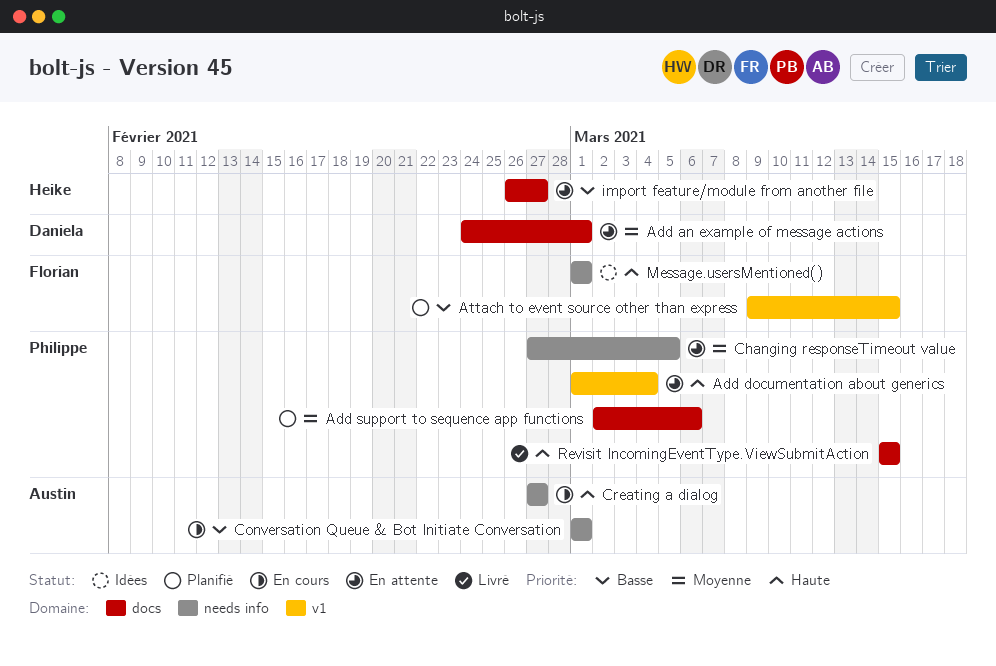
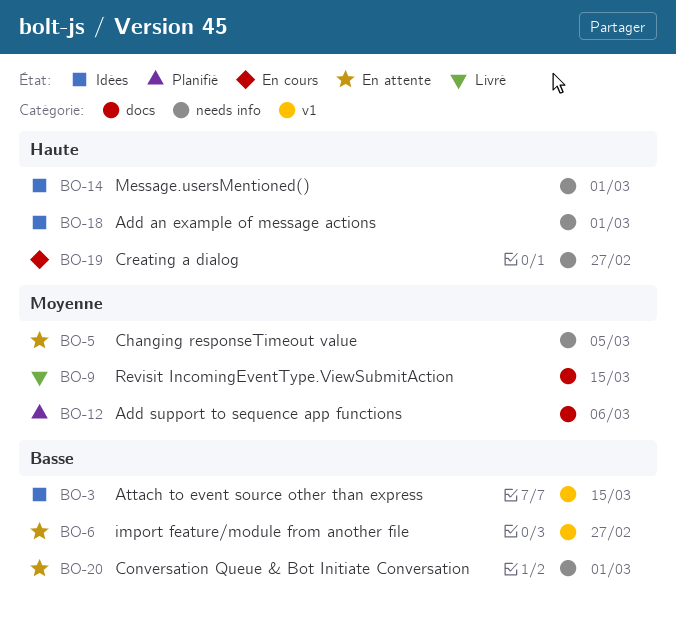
Add an example of message actions, status: En attente -> Idées
Add an example of message actions, priority: Moyenne -> Haute
Add an example of message actions, label: docs -> needs info
Add documentation about generics: present -> none
Attach to event source other than express, status: Planifié -> Idées
Conversation Queue & Bot Initiate Conversation, status: En cours -> En attente
import feature/module from another file, label: docs -> v1
Revisit IncomingEventType.ViewSubmitAction, priority: Haute -> Moyenne

